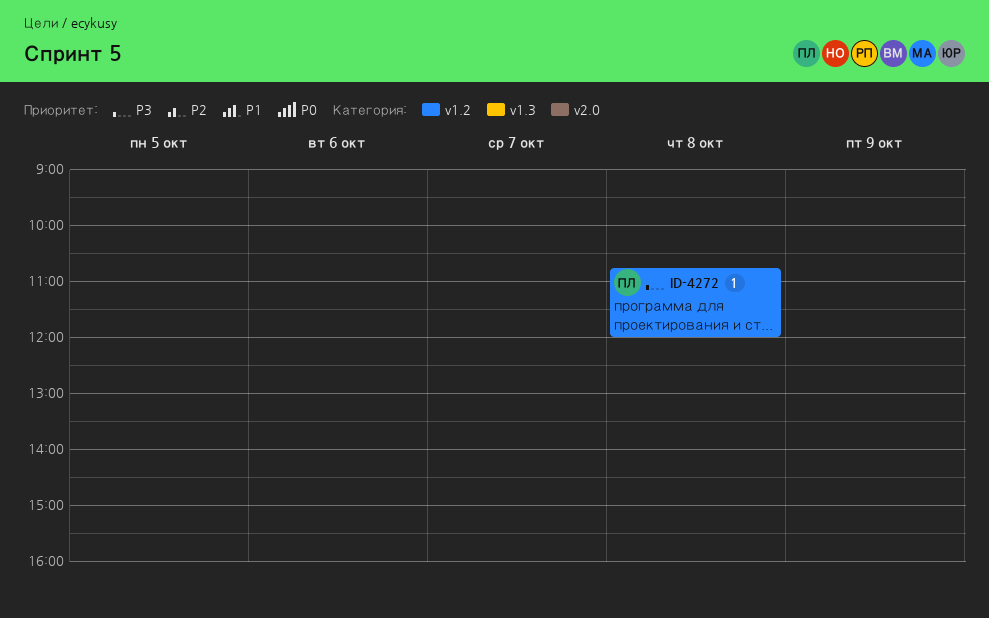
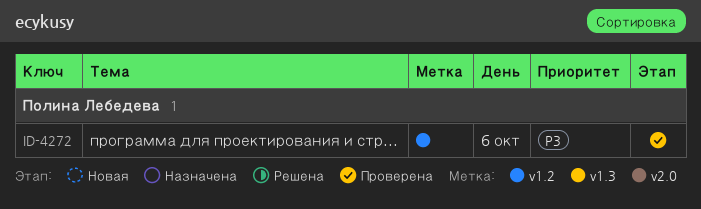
ID-4272, day: Oct 8 -> Oct 6

